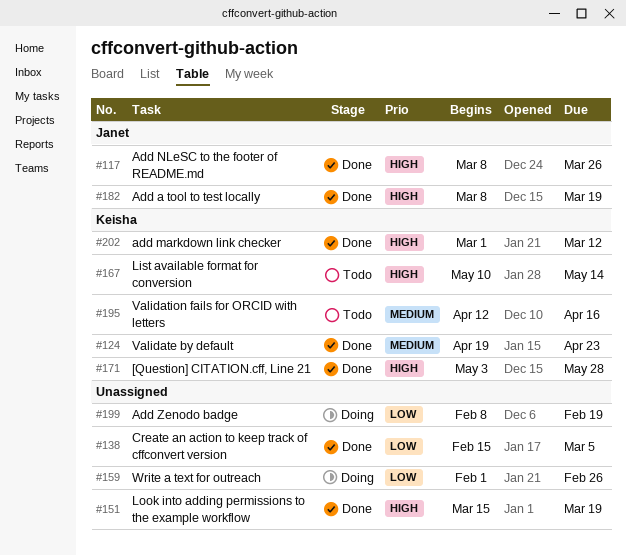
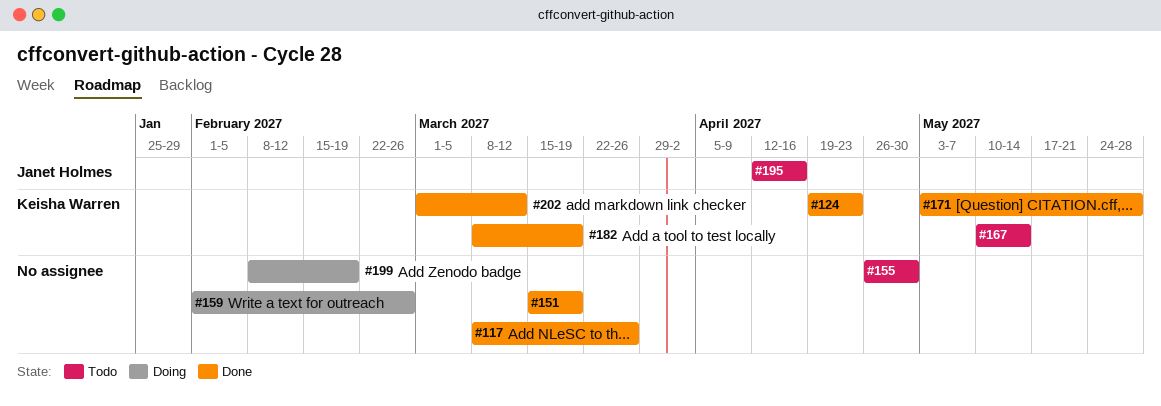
#117, owner: Janet Holmes -> none
#138: present -> none
#155: none -> present
#182, owner: Janet Holmes -> Keisha Warren
#195, owner: Keisha Warren -> Janet Holmes

